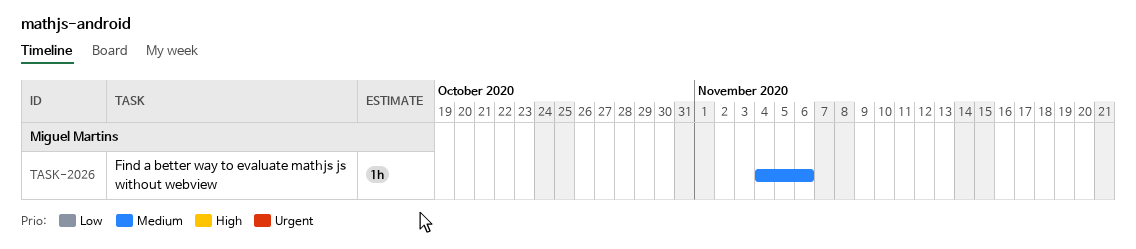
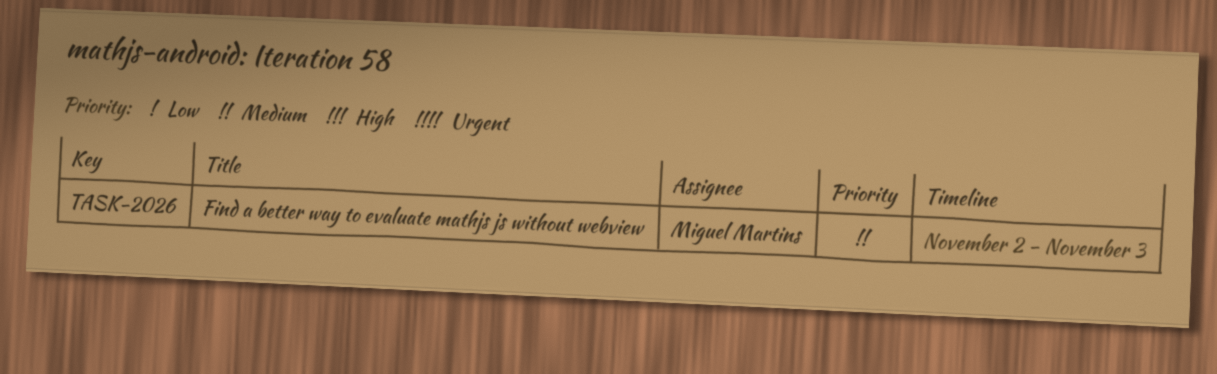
TASK-2026, start: Nov 4 -> Nov 2
TASK-2026, due: Nov 6 -> Nov 3

